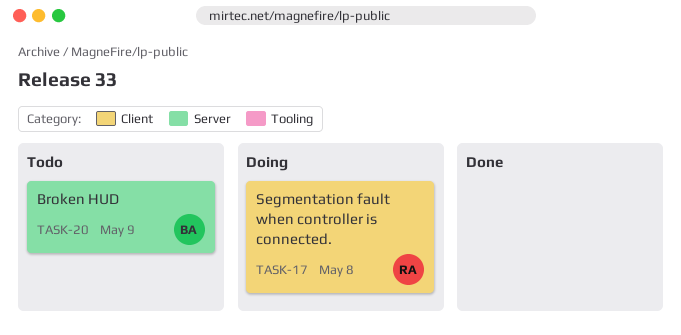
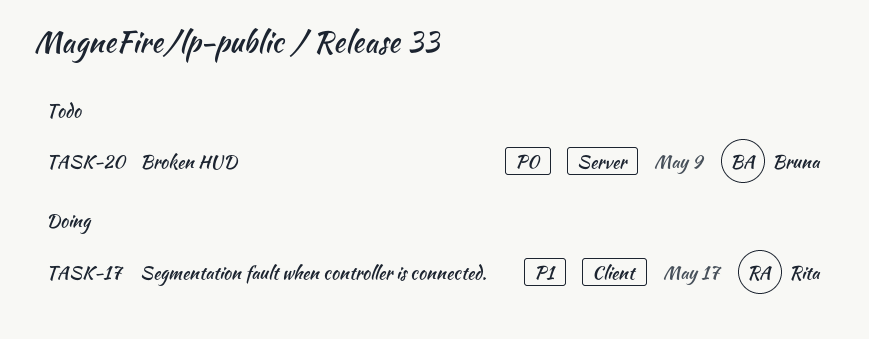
TASK-17, due: May 8 -> May 17

